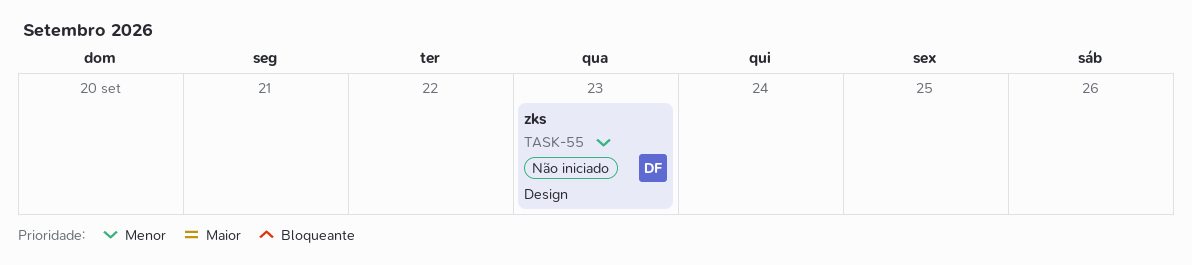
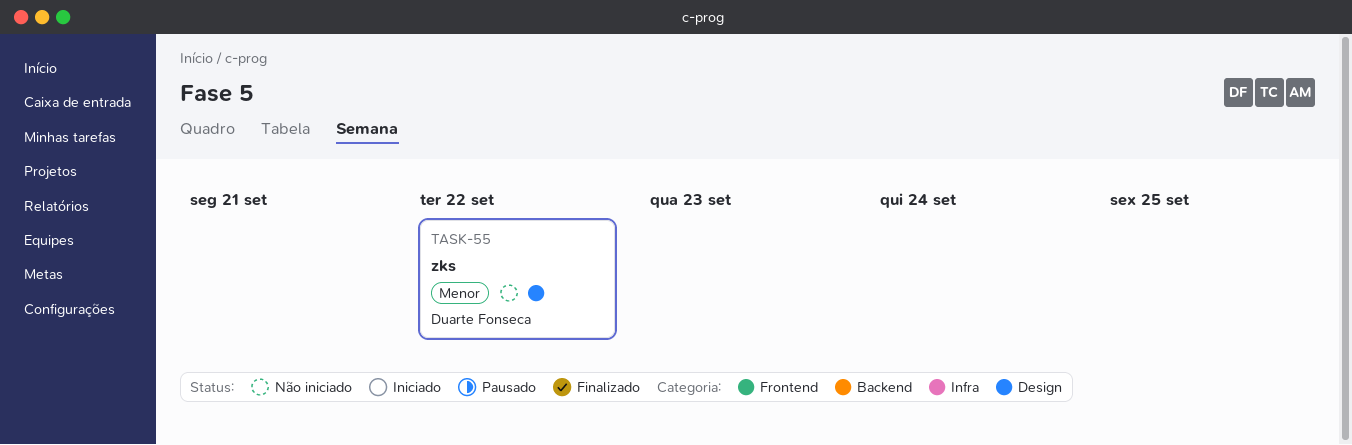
TASK-55, due: Sep 23 -> Sep 22

